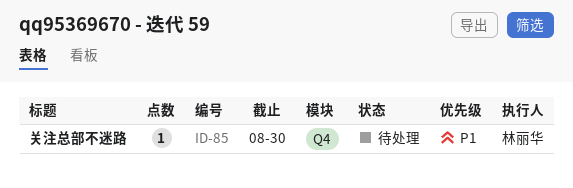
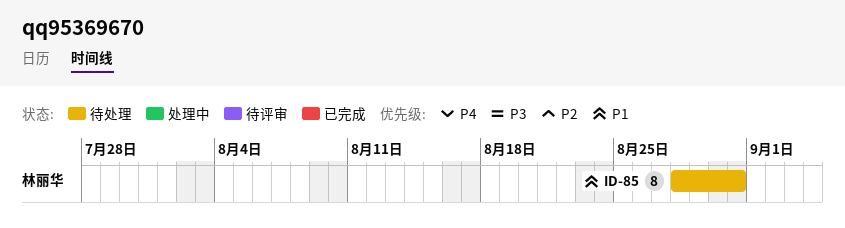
ID-85, estimate: 1 -> 8
ID-85, due: Aug 30 -> Aug 31

